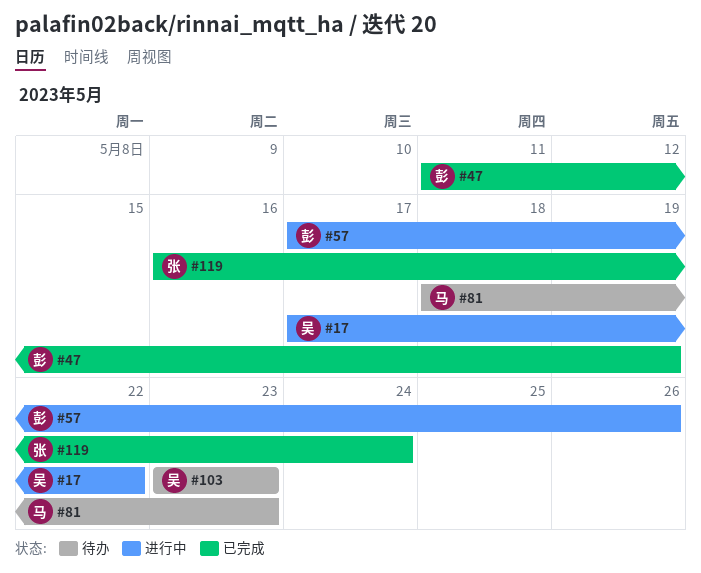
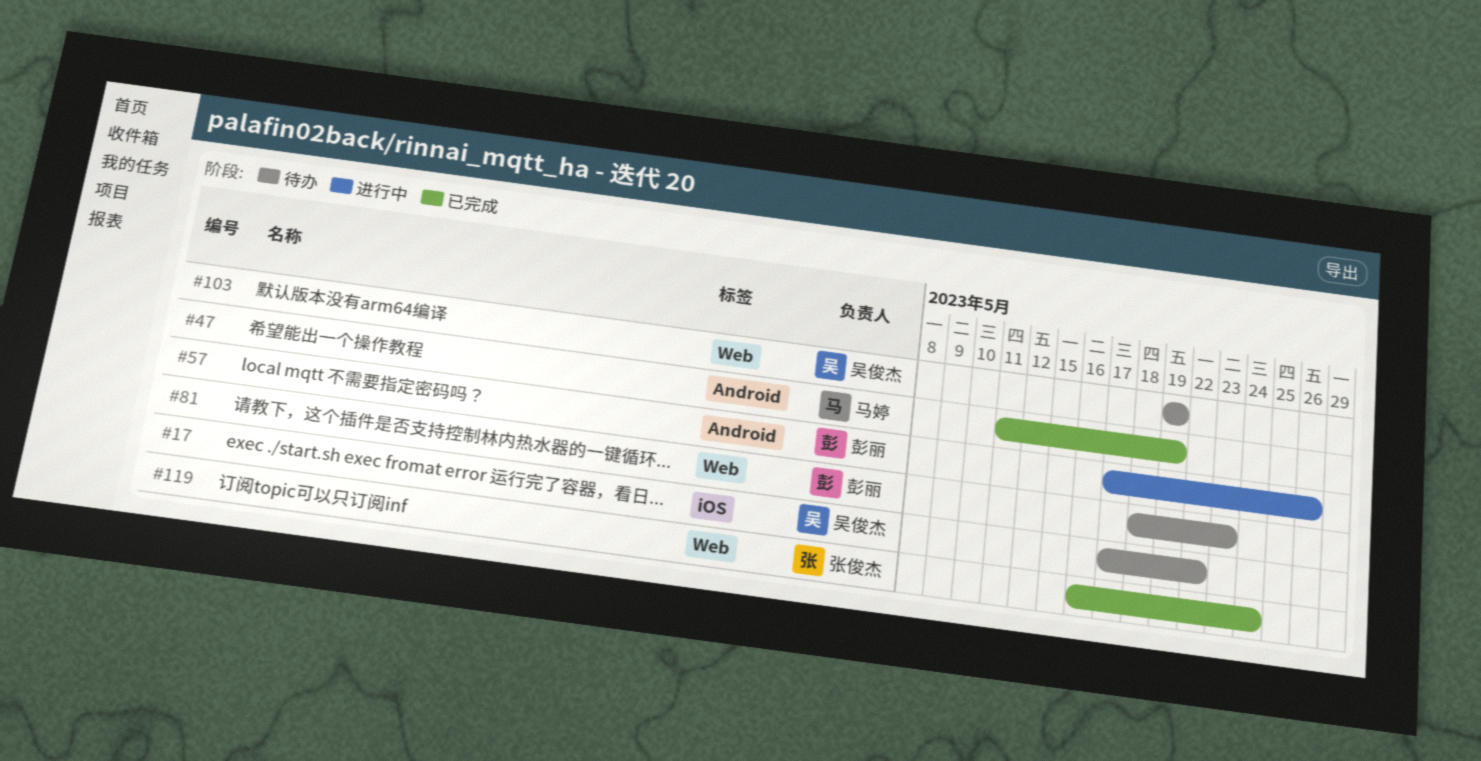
#17, status: 进行中 -> 待办
#47, owner: 彭丽 -> 马婷
#81, owner: 马婷 -> 彭丽
#103, start: May 23 -> May 19
#103, due: May 23 -> May 19

